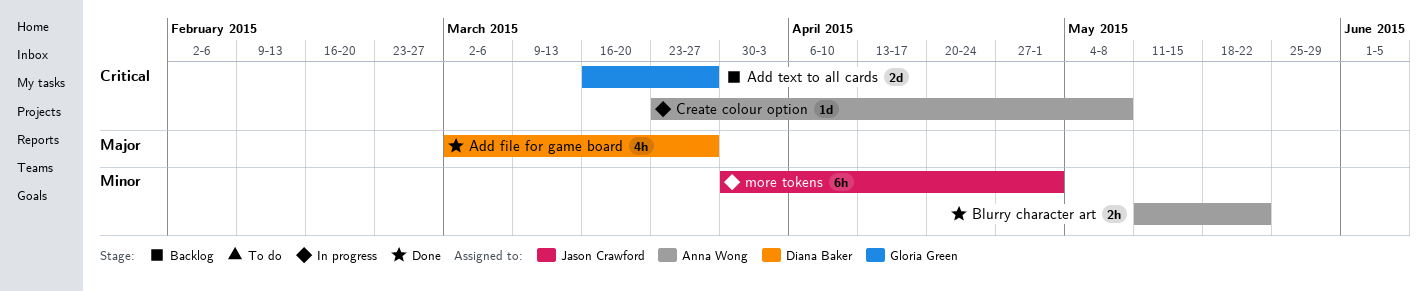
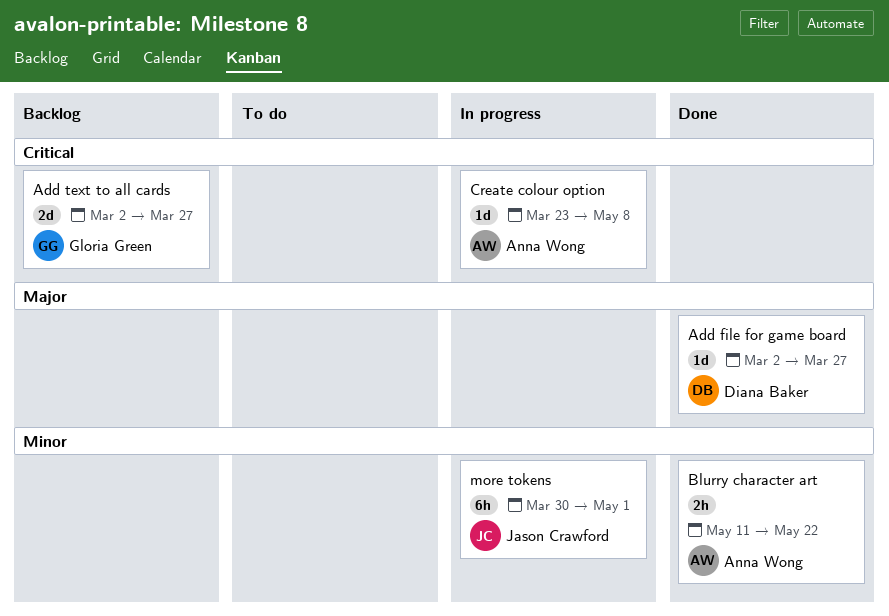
Add file for game board, estimate: 4h -> 1d
Add text to all cards, start: Mar 16 -> Mar 2

